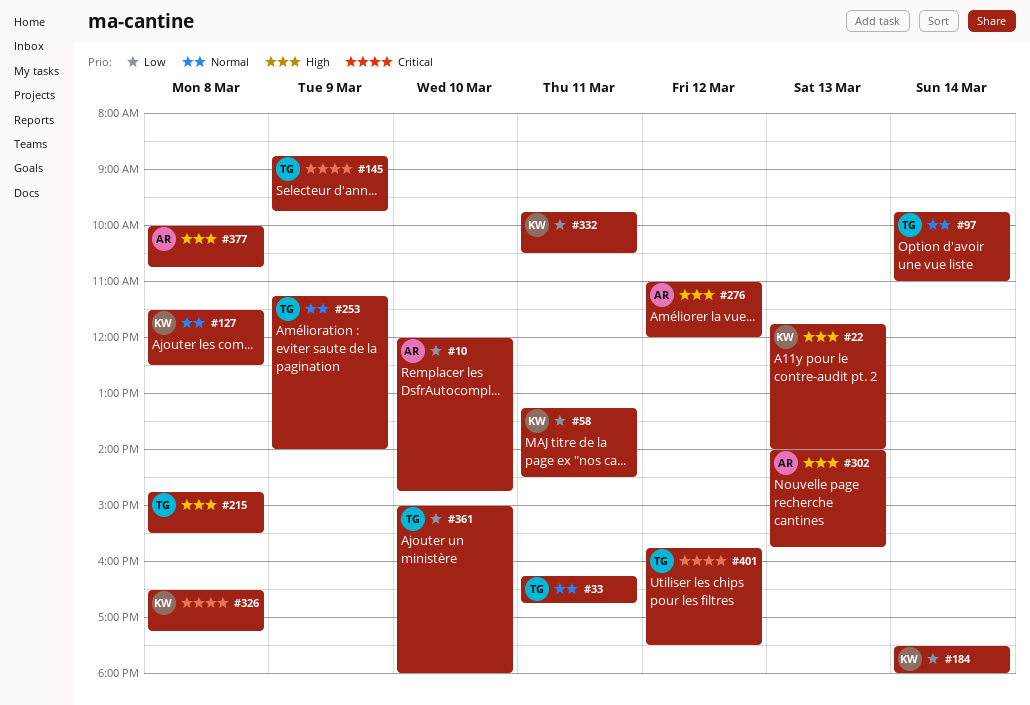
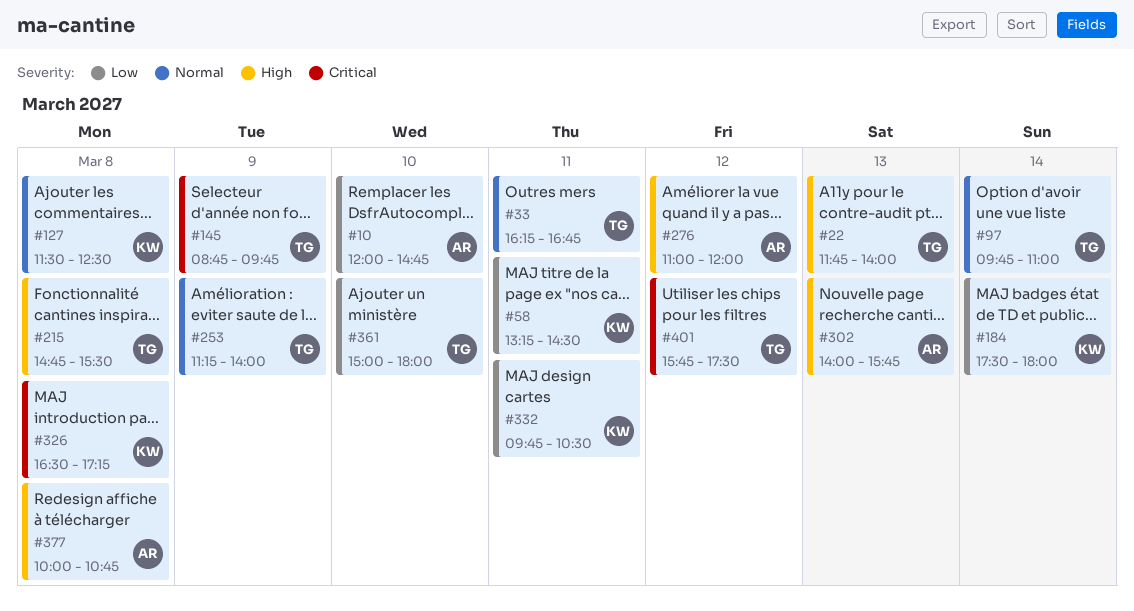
#22, owner: KW -> TG

